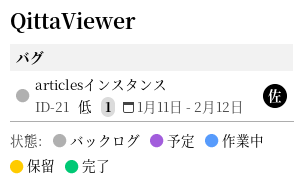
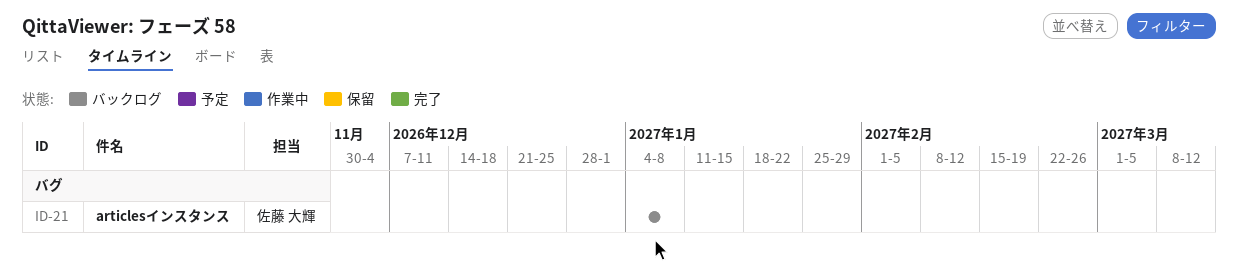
ID-21, start: Jan 11 -> Jan 4
ID-21, due: Feb 12 -> Jan 8

